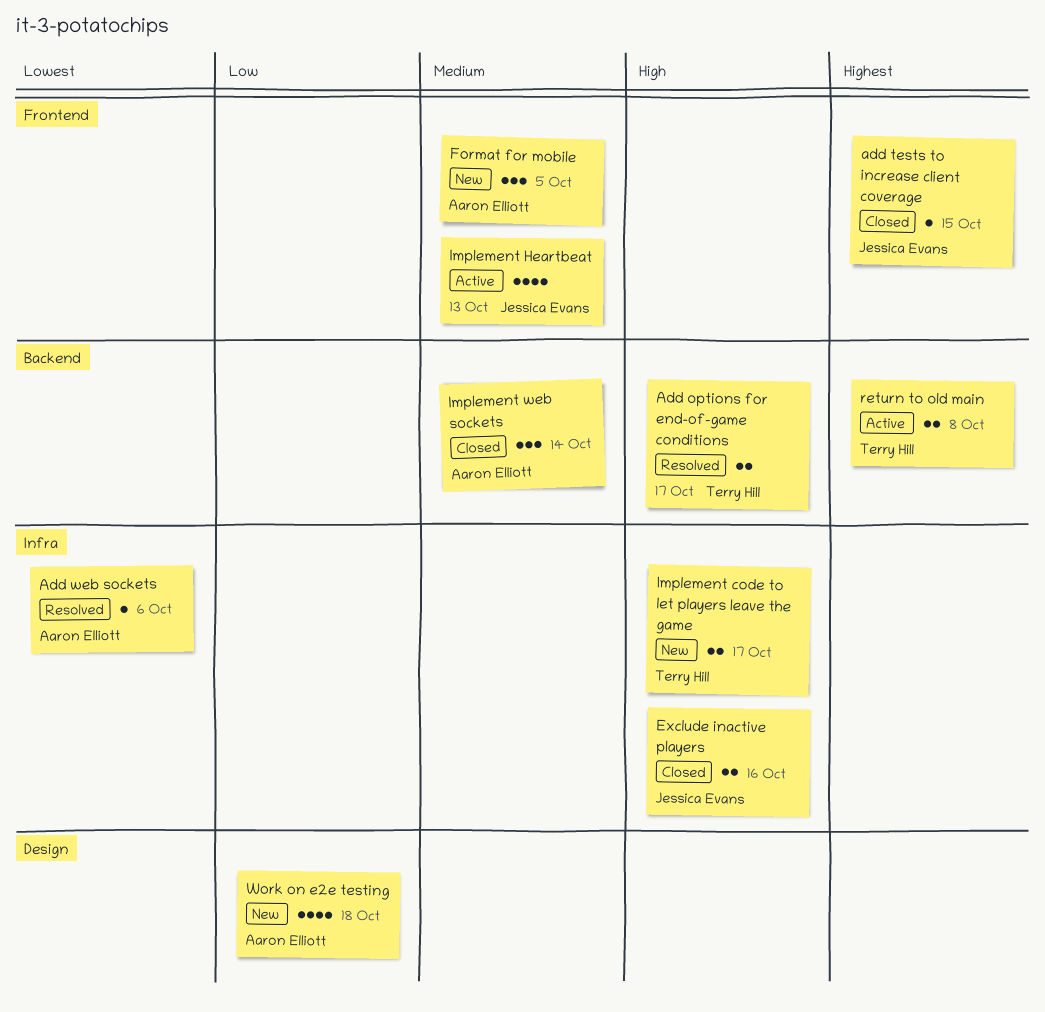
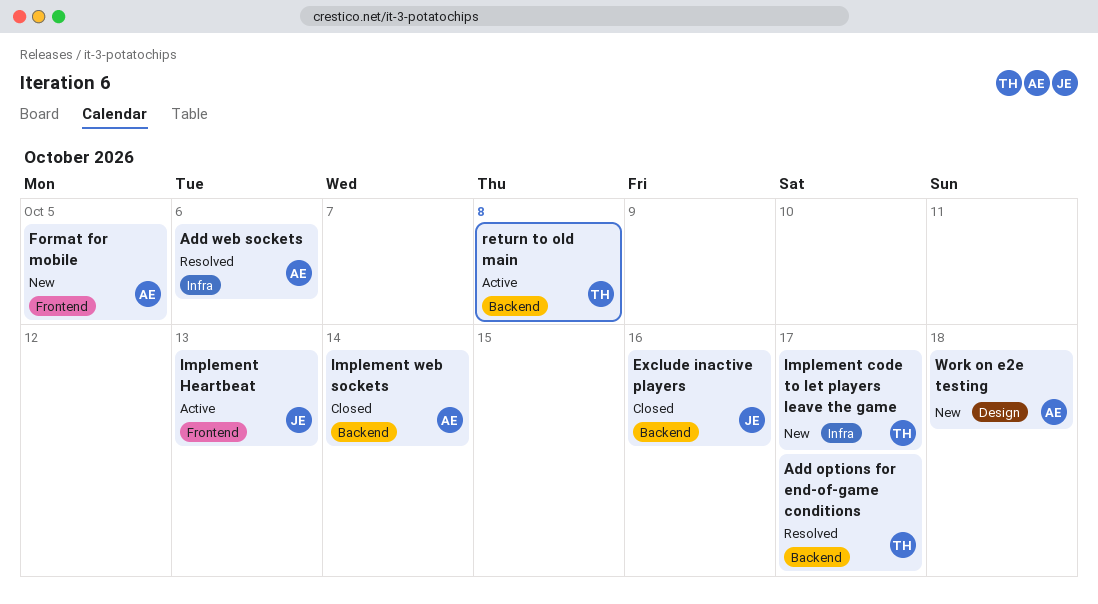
add tests to increase client coverage: present -> none
Exclude inactive players, label: Infra -> Backend

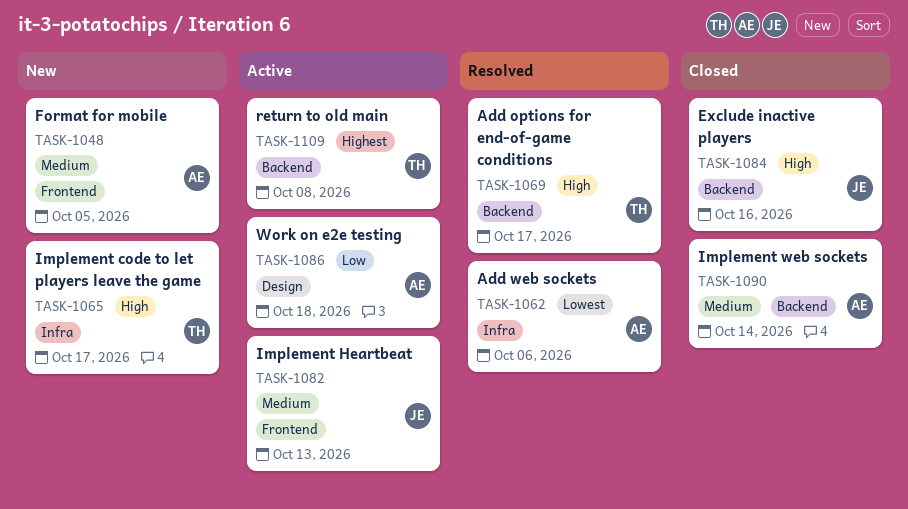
Work on e2e testing, status: New -> Active

